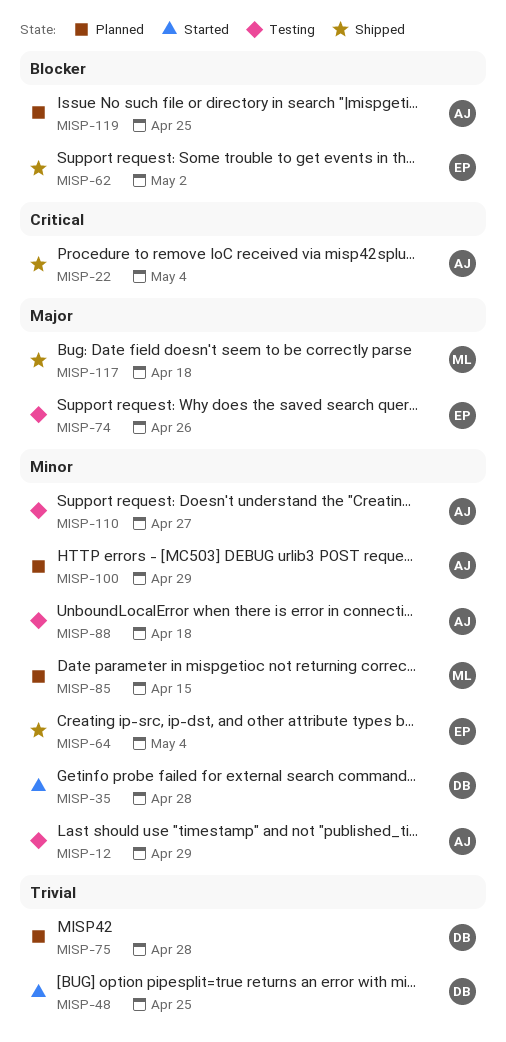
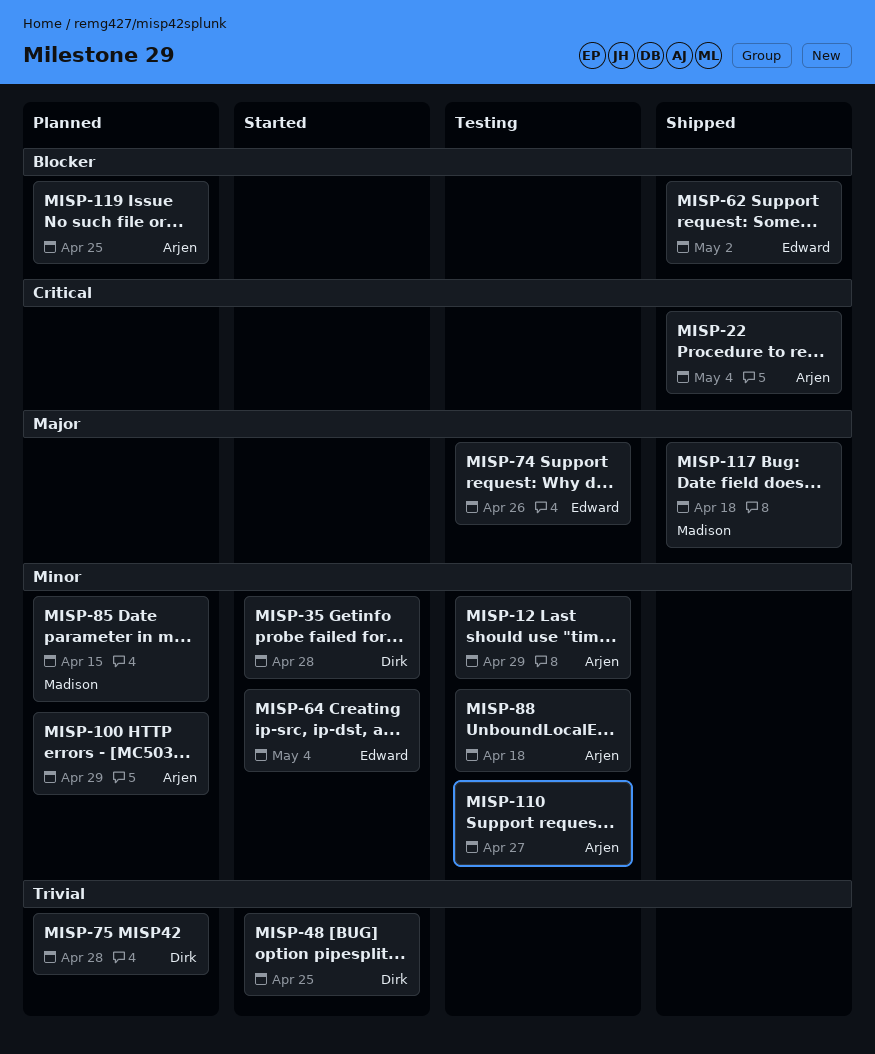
MISP-64, status: Shipped -> Started

